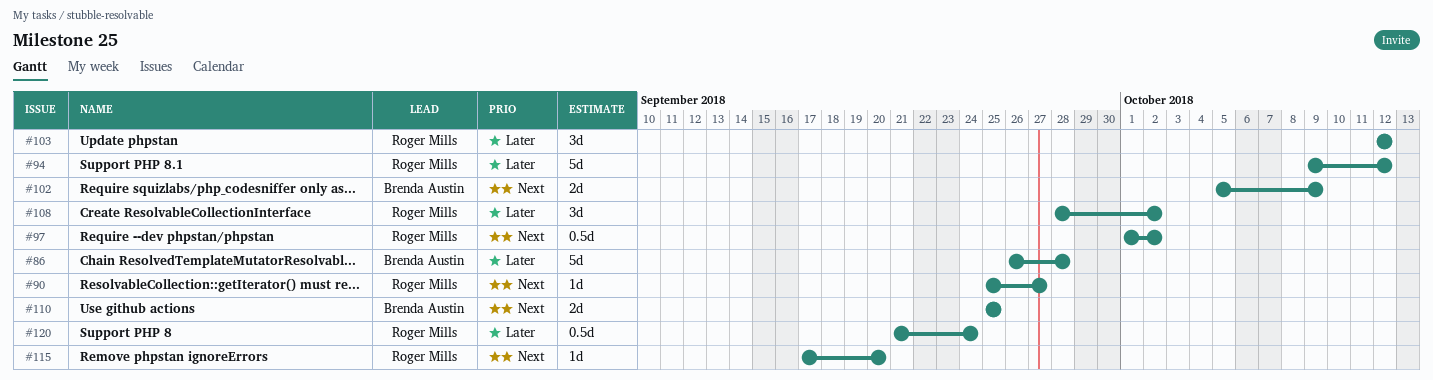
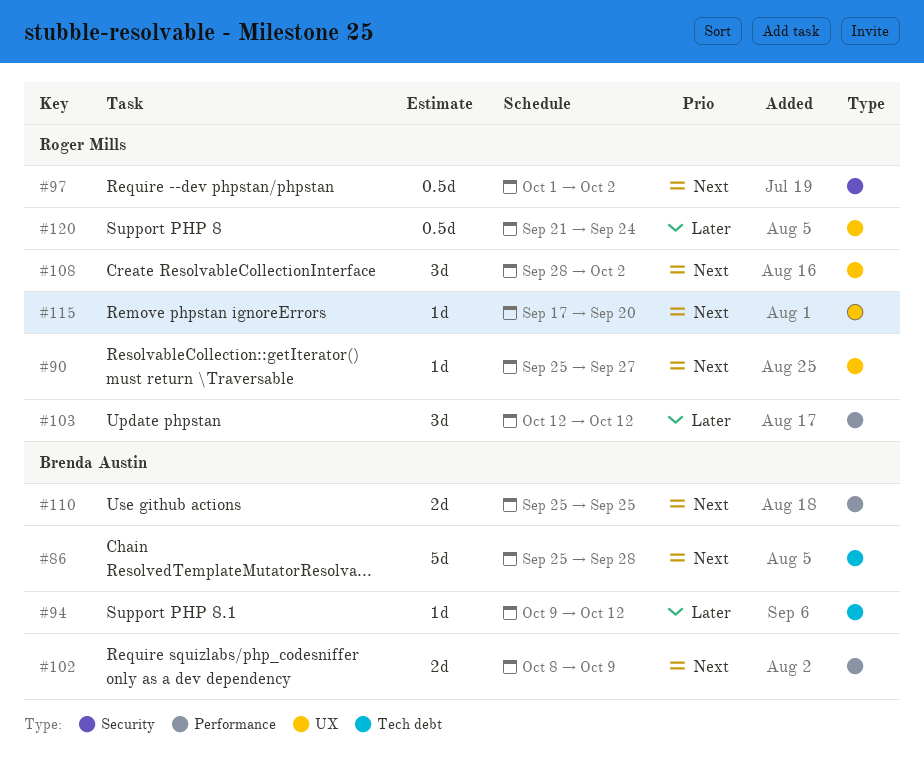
#86, priority: Later -> Next
#86, start: Sep 26 -> Sep 25
#94, owner: Roger Mills -> Brenda Austin
#94, estimate: 5d -> 1d
#102, start: Oct 5 -> Oct 8
#108, priority: Later -> Next

